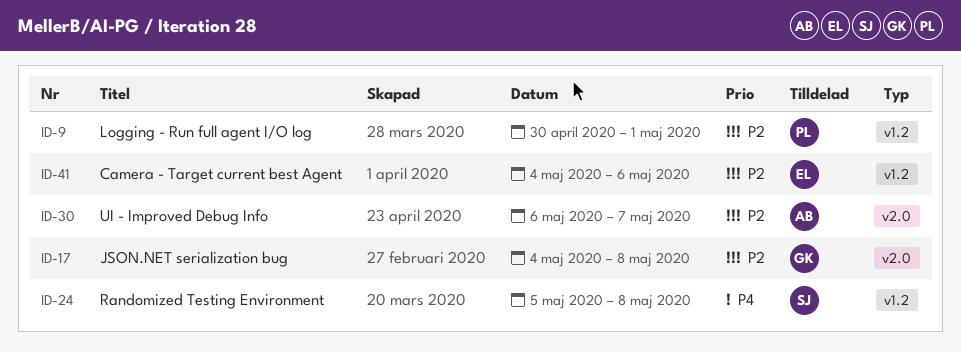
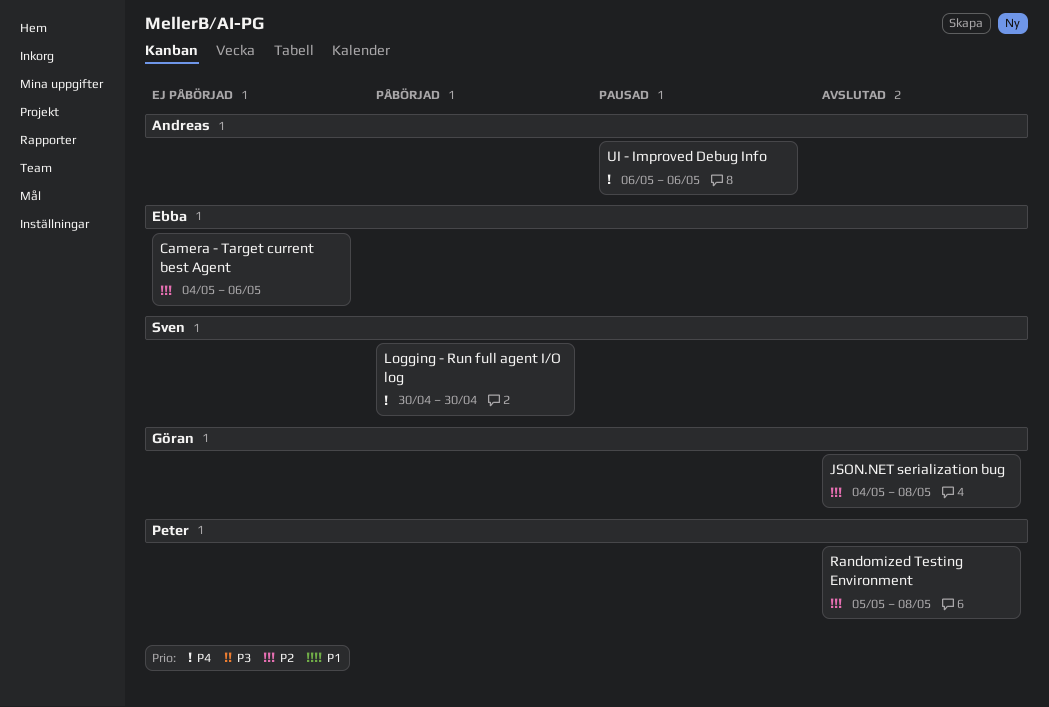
Logging - Run full agent I/O log, owner: Peter -> Sven
Logging - Run full agent I/O log, priority: P2 -> P4
Logging - Run full agent I/O log, due: May 1 -> Apr 30
Randomized Testing Environment, owner: Sven -> Peter
Randomized Testing Environment, priority: P4 -> P2
UI - Improved Debug Info, priority: P2 -> P4
UI - Improved Debug Info, due: May 7 -> May 6

